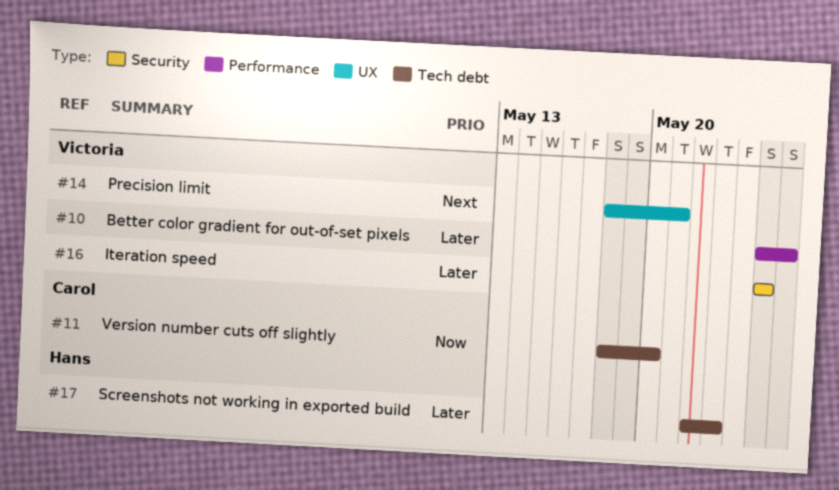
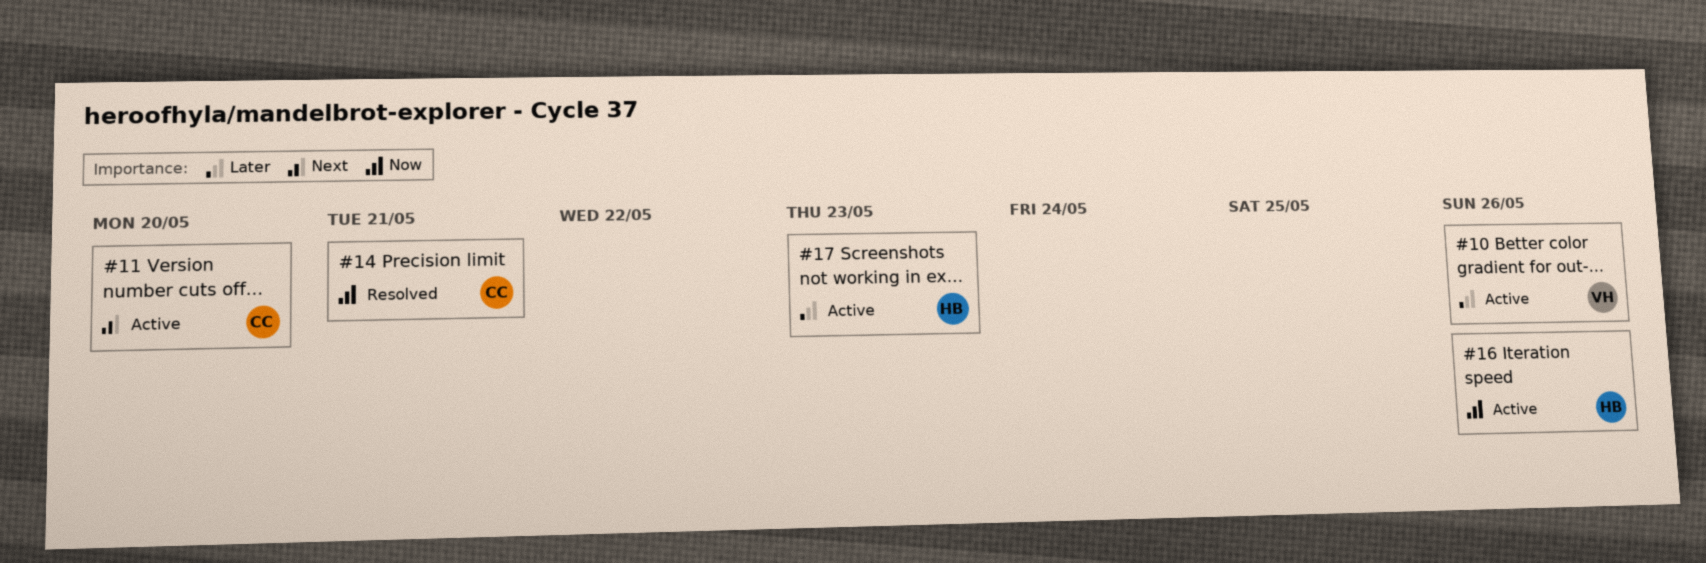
#11, priority: Now -> Next
#14, owner: Victoria -> Carol
#14, priority: Next -> Now
#16, owner: Victoria -> Hans
#16, priority: Later -> Now
#16, due: May 25 -> May 26

